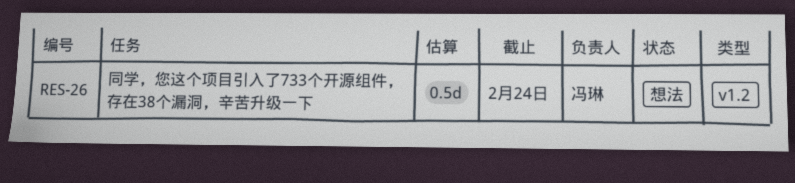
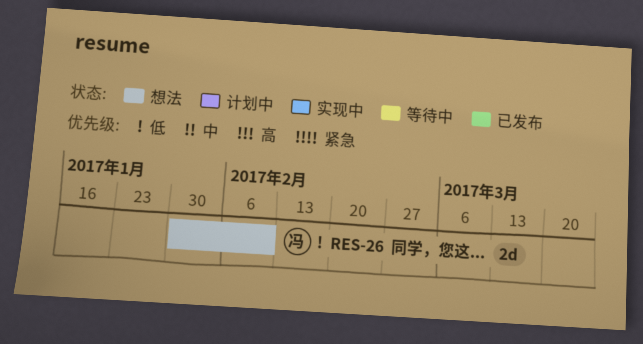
RES-26, estimate: 0.5d -> 2d
RES-26, due: Feb 24 -> Feb 10

